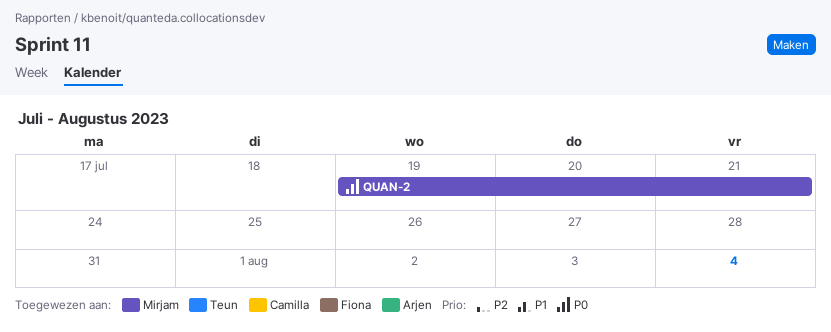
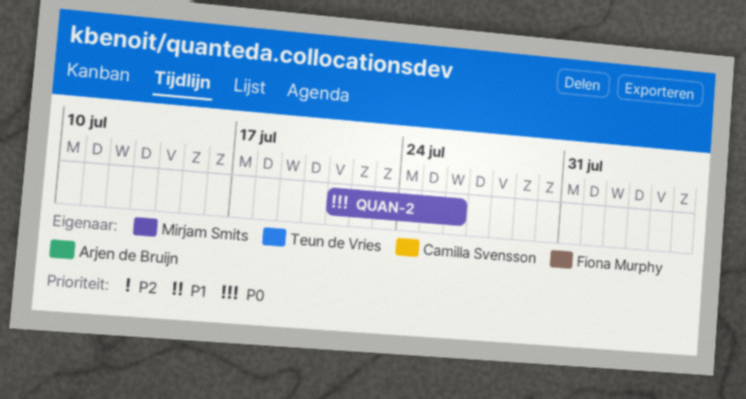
QUAN-2, start: Jul 19 -> Jul 21
QUAN-2, due: Jul 21 -> Jul 26

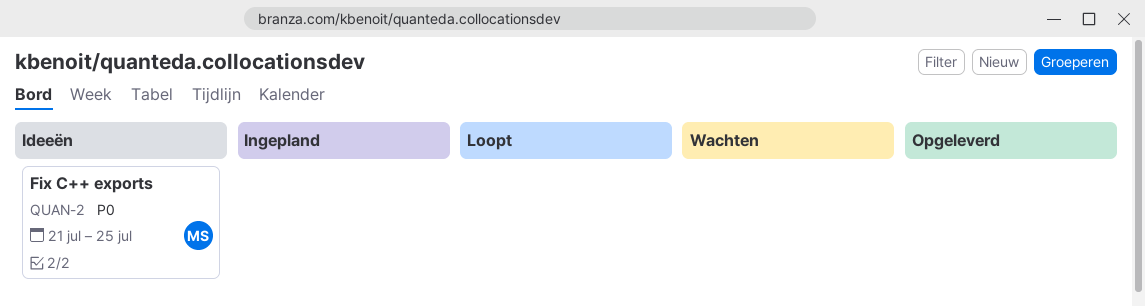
QUAN-2, due: Jul 26 -> Jul 25

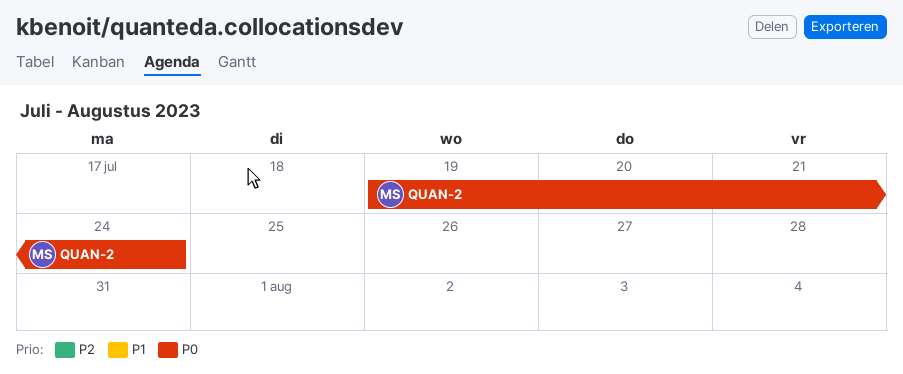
QUAN-2, start: Jul 21 -> Jul 19
QUAN-2, due: Jul 25 -> Jul 24

